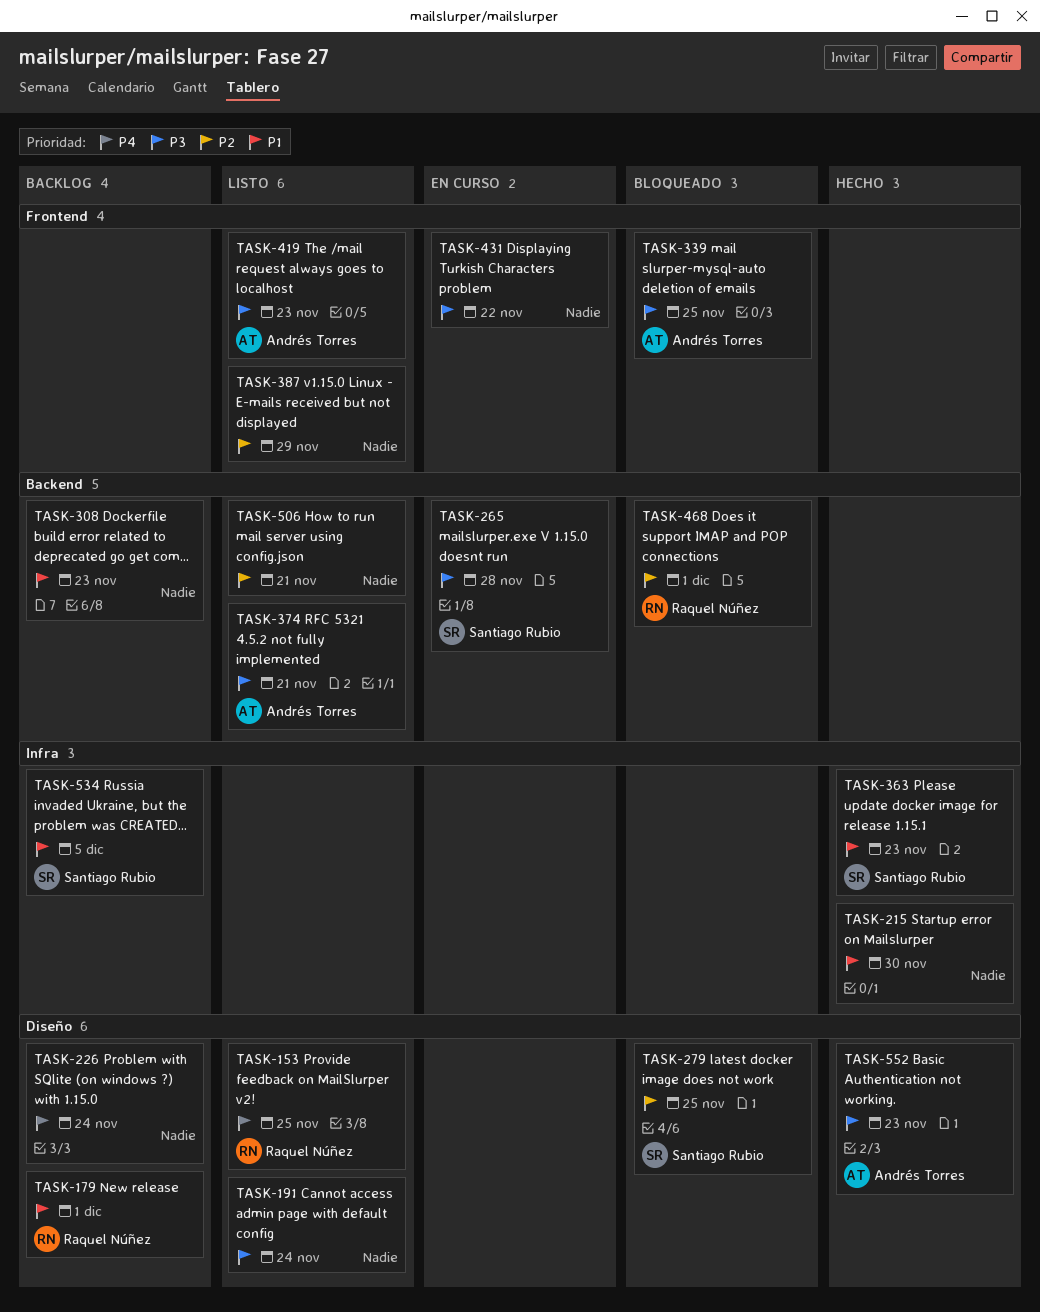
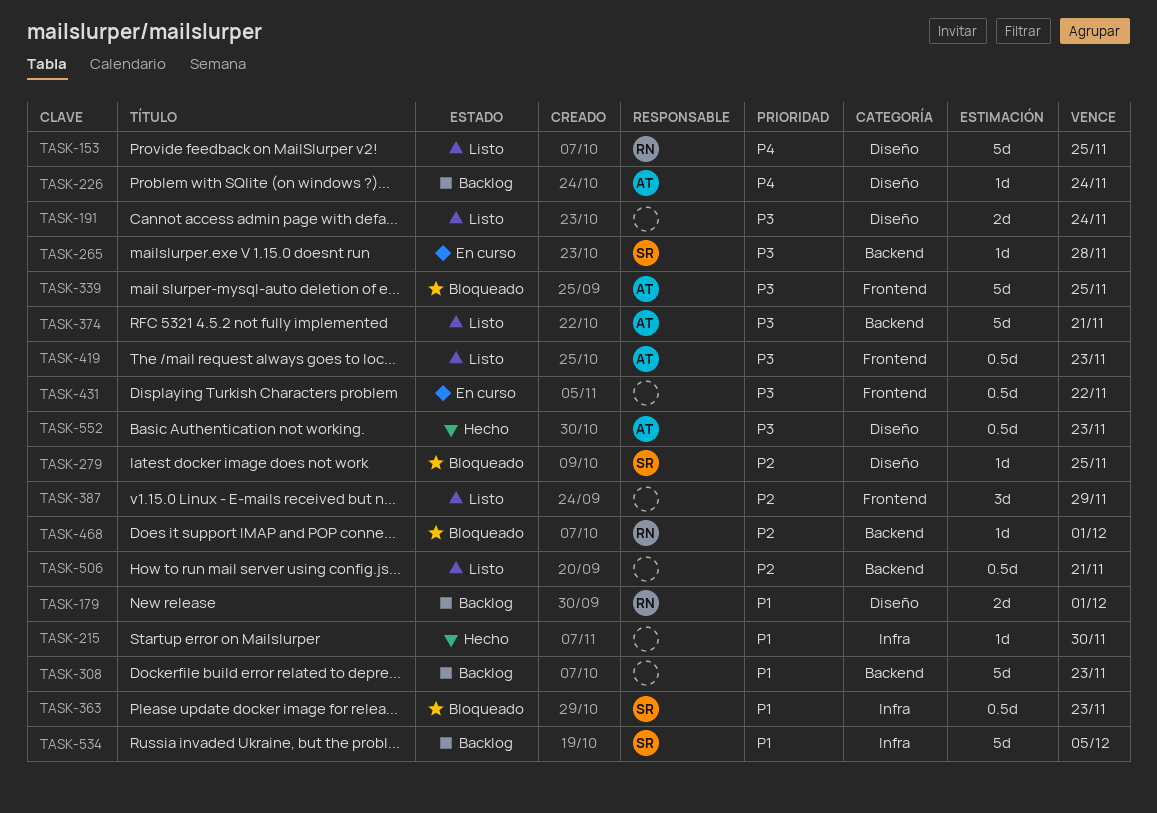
TASK-226, owner: none -> Andrés Torres
TASK-363, status: Hecho -> Bloqueado

